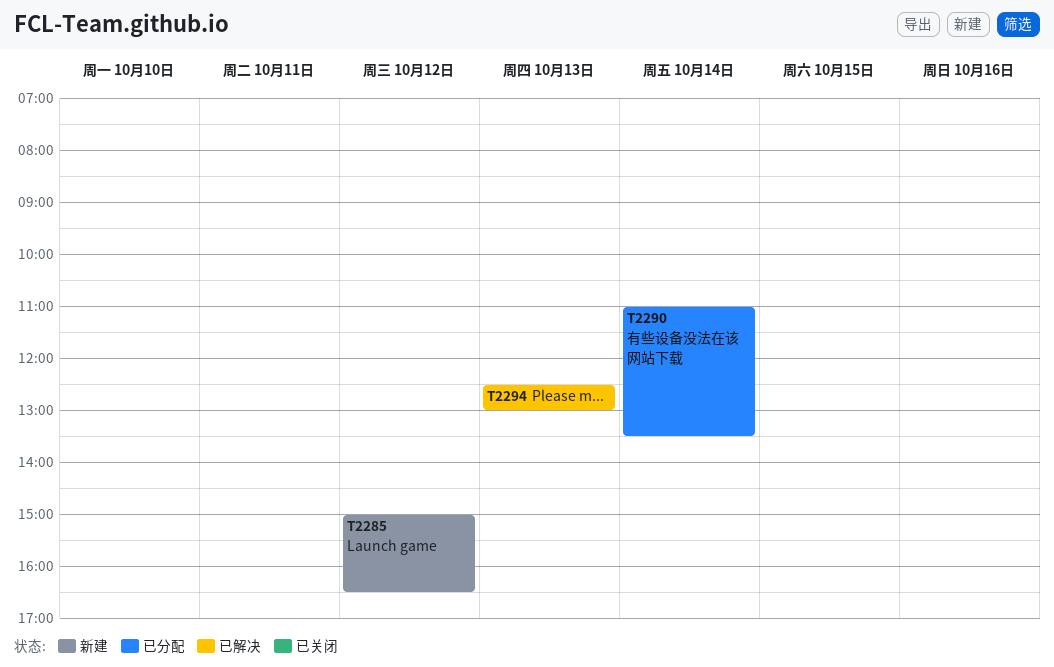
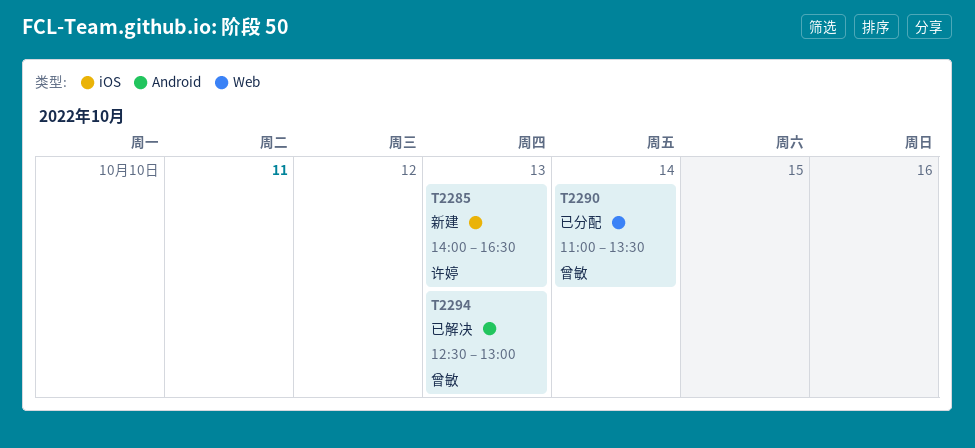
T2285, day: Oct 12 -> Oct 13
T2285, begins: 15:00 -> 14:00

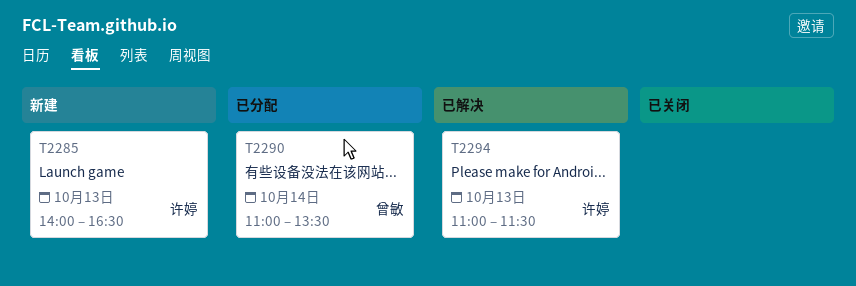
T2294, owner: 曾敏 -> 许婷
T2294, begins: 12:30 -> 11:00
T2294, ends: 13:00 -> 11:30

